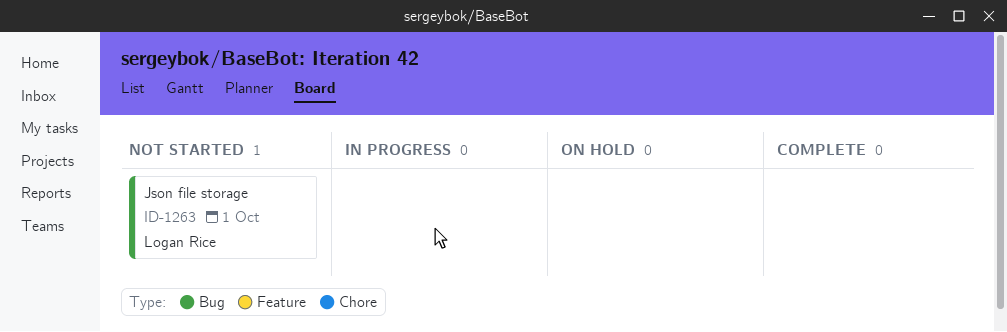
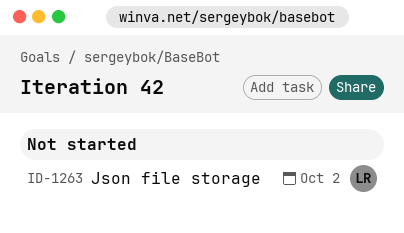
ID-1263, due: Oct 1 -> Oct 2

